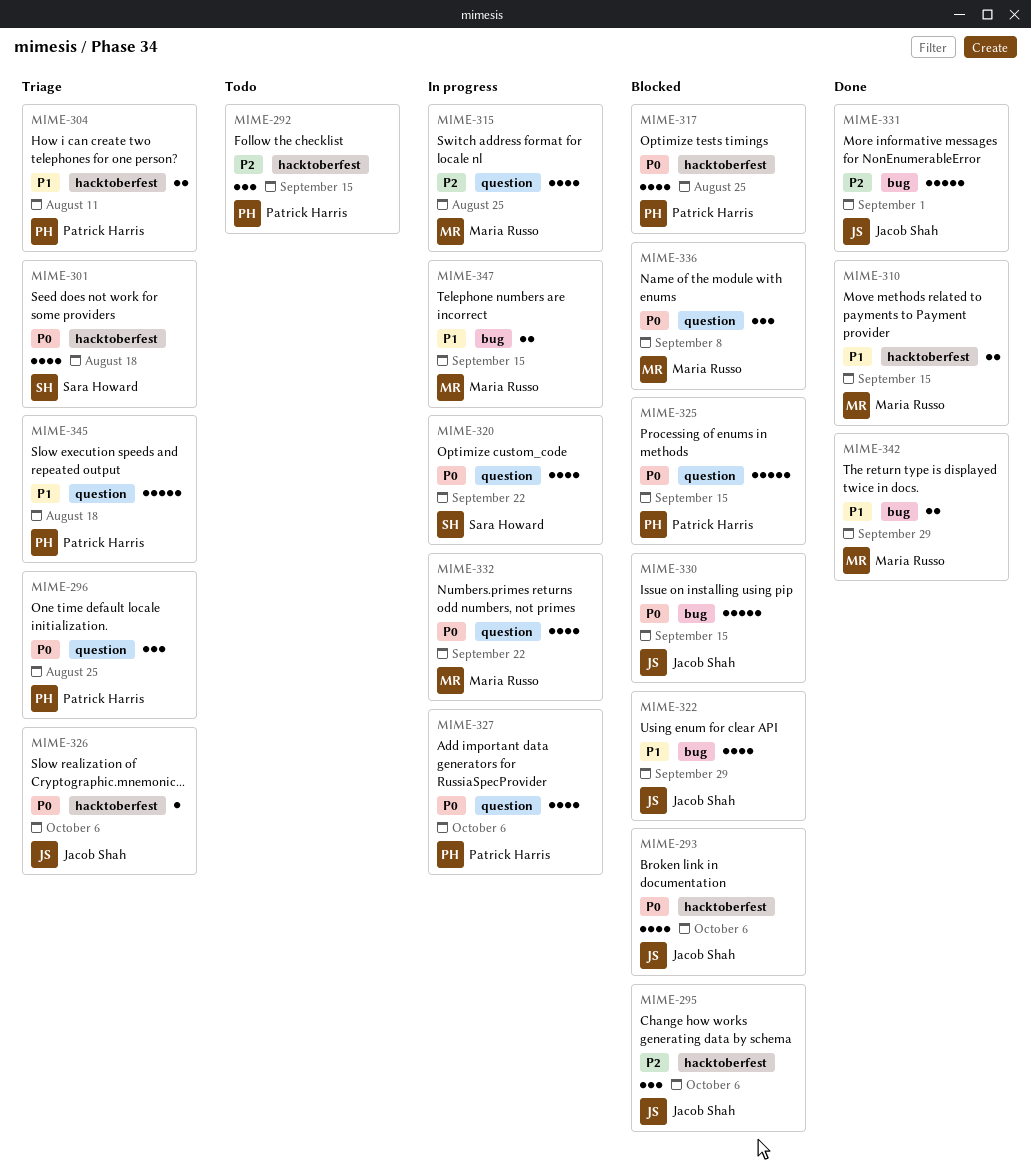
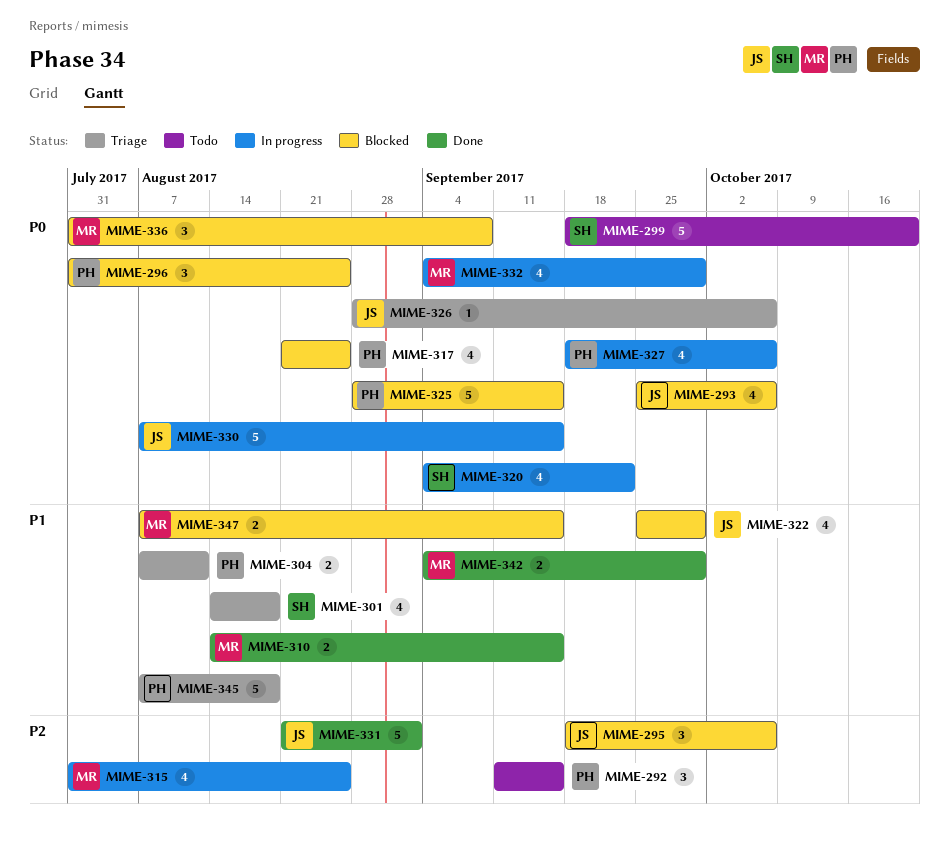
MIME-296, status: Triage -> Blocked
MIME-299: none -> present
MIME-301, priority: P0 -> P1
MIME-330, status: Blocked -> In progress
MIME-332, due: Sep 22 -> Sep 29
MIME-347, status: In progress -> Blocked

